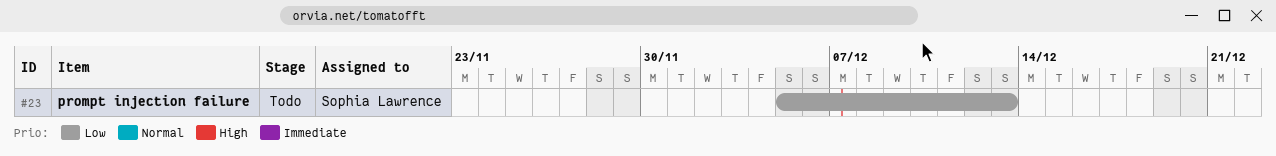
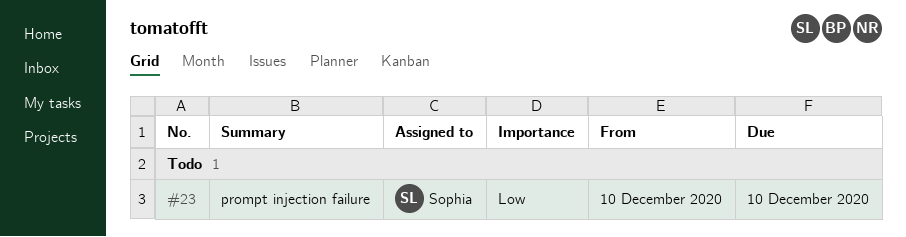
#23, start: Dec 5 -> Dec 10
#23, due: Dec 13 -> Dec 10

